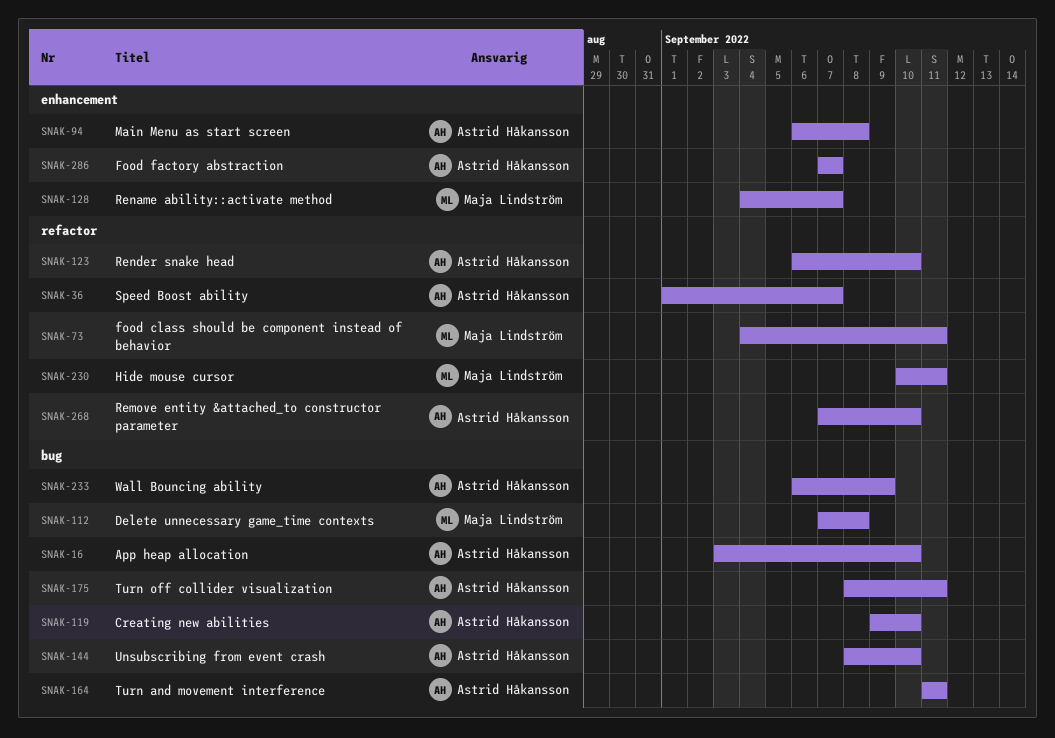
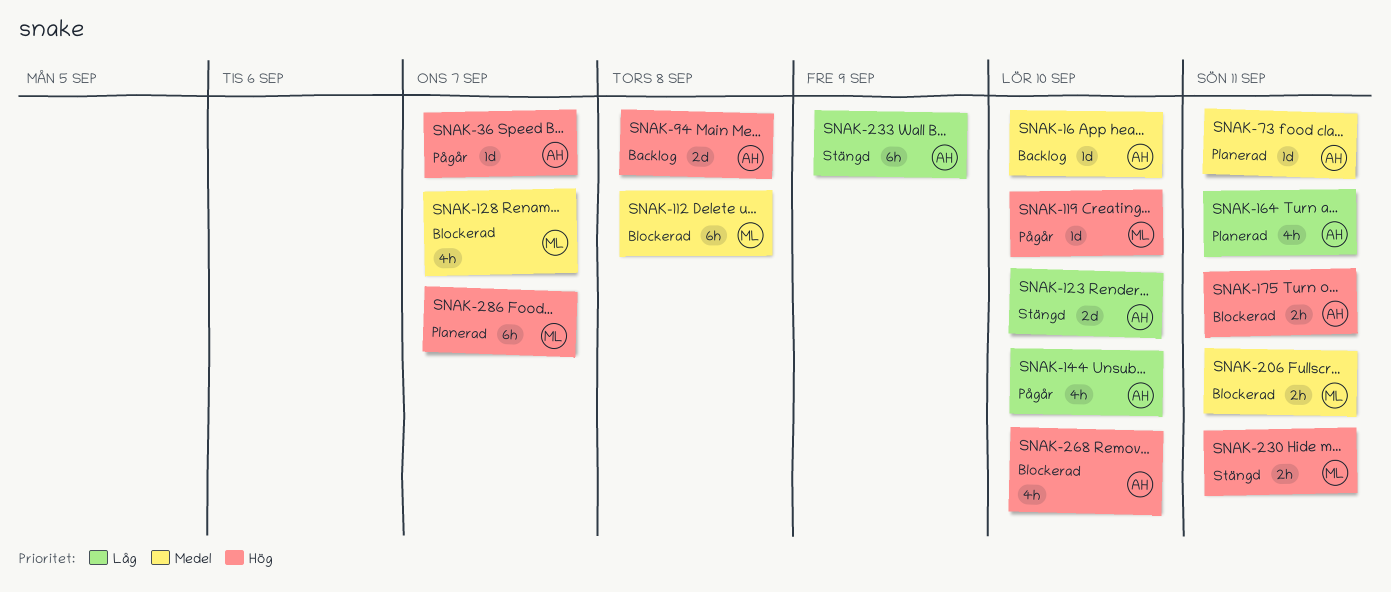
SNAK-73, owner: Maja Lindström -> Astrid Håkansson
SNAK-119, owner: Astrid Håkansson -> Maja Lindström
SNAK-206: none -> present
SNAK-286, owner: Astrid Håkansson -> Maja Lindström

